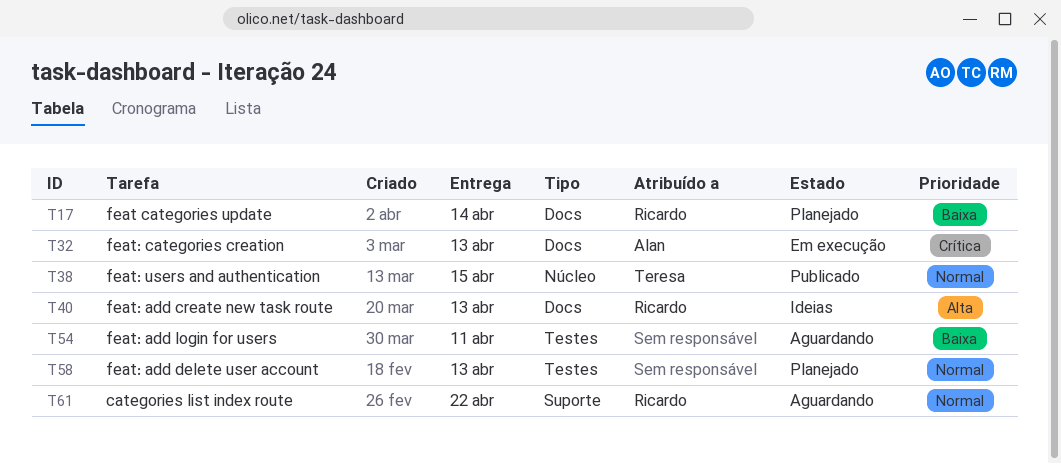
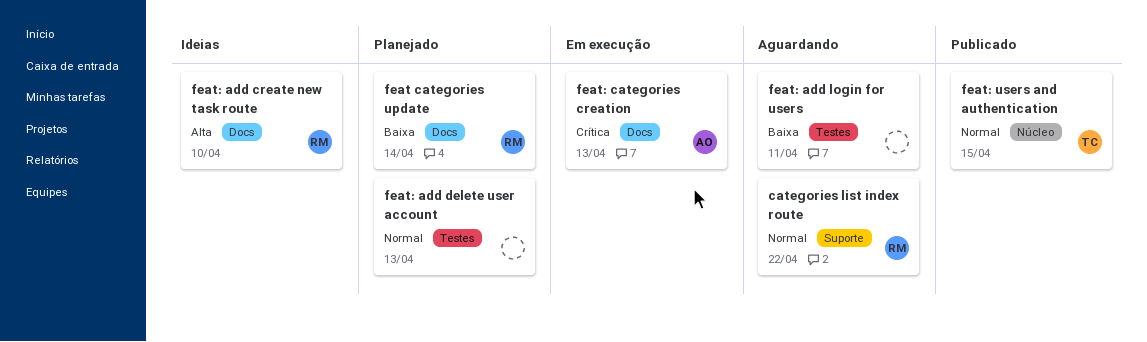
feat: add create new task route, due: Apr 13 -> Apr 10

